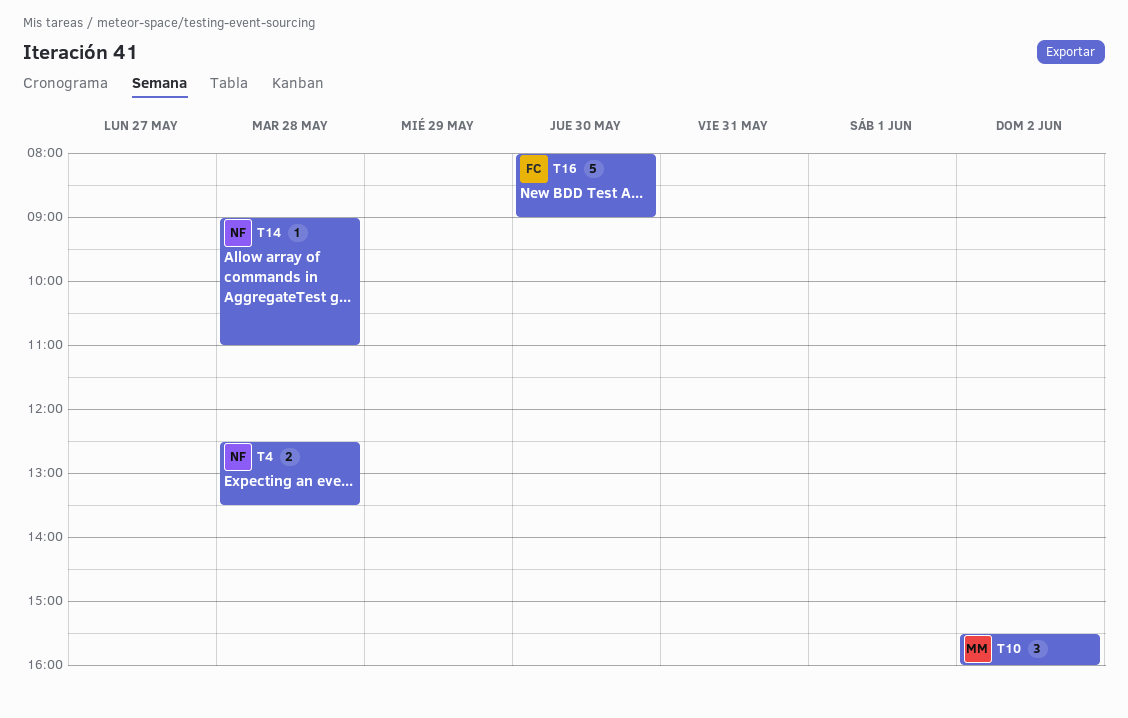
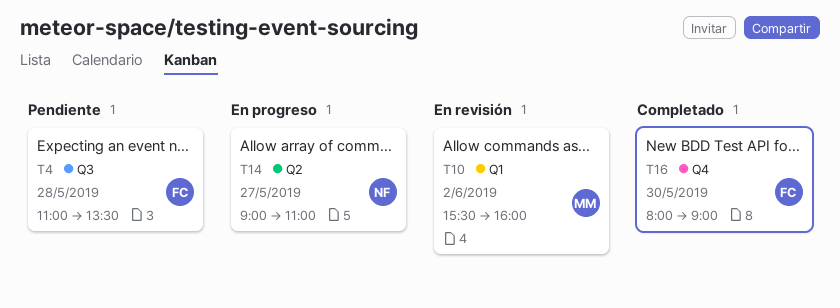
T4, owner: NF -> FC
T4, begins: 12:30 -> 11:00
T14, day: May 28 -> May 27

